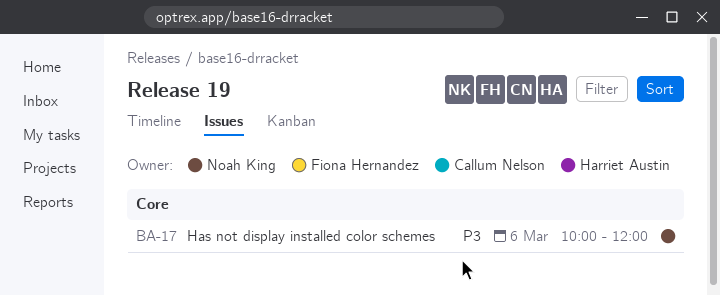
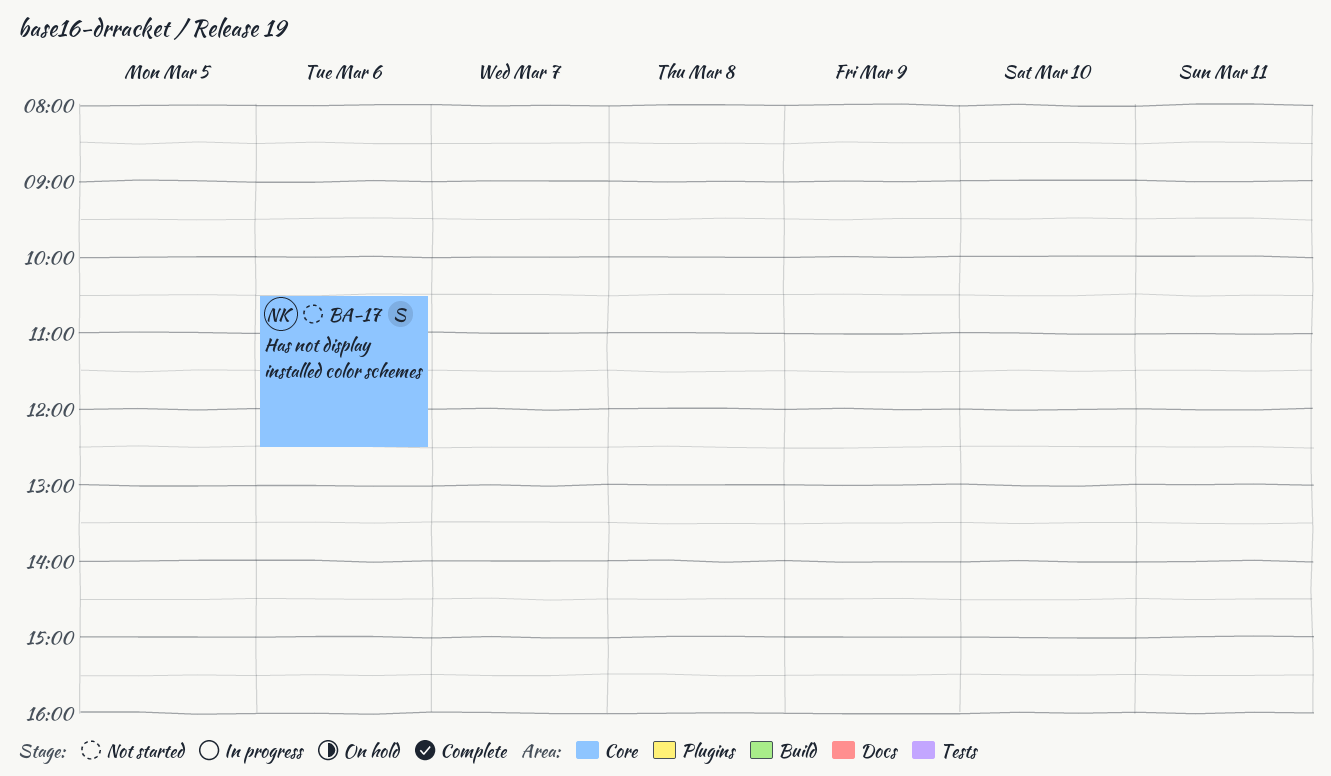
BA-17, begins: 10:00 -> 10:30
BA-17, ends: 12:00 -> 12:30

